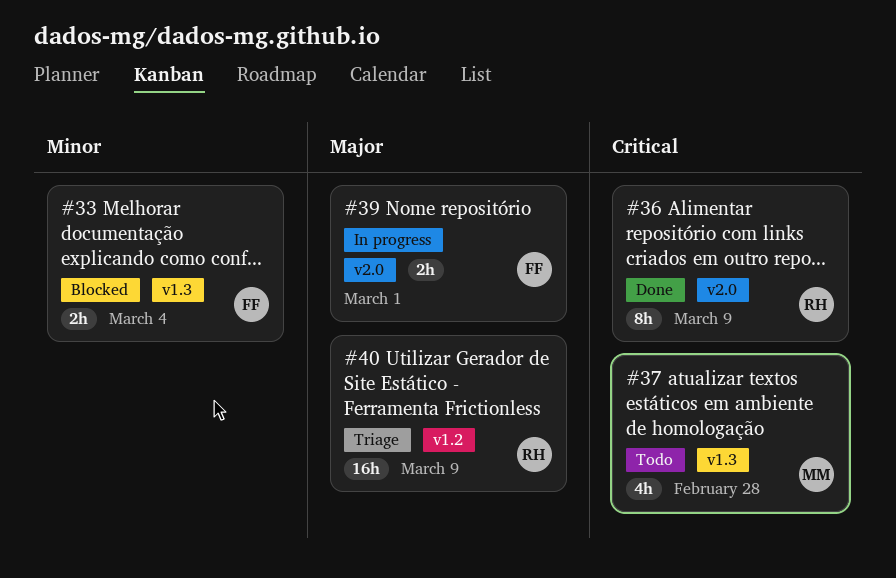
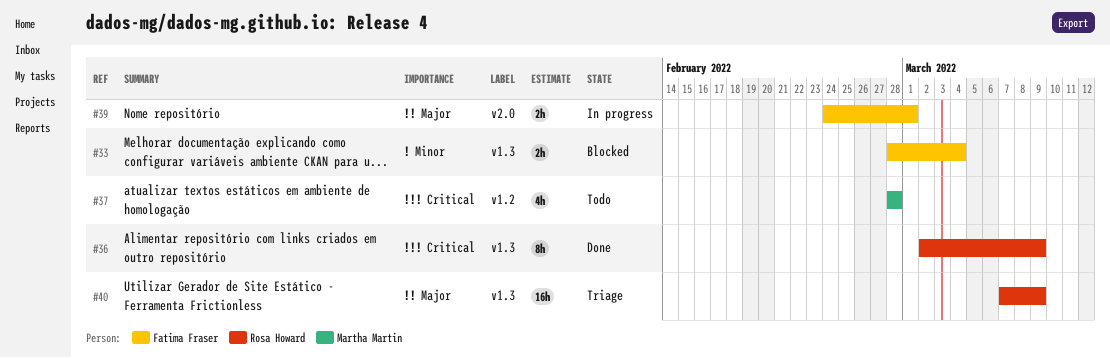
#36, label: v2.0 -> v1.3
#37, label: v1.3 -> v1.2
#40, label: v1.2 -> v1.3

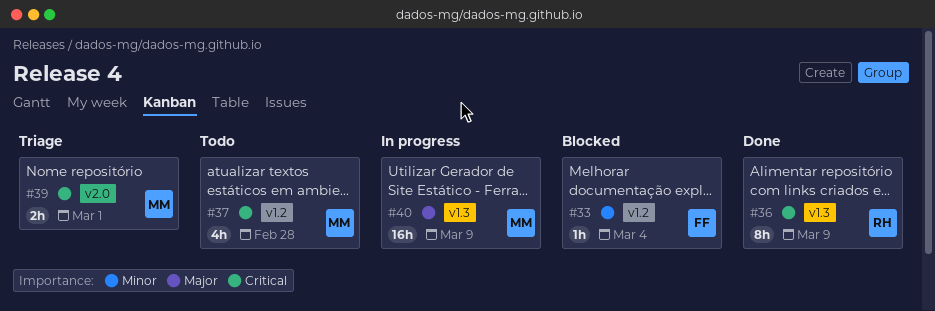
#33, label: v1.3 -> v1.2
#33, estimate: 2h -> 1h
#39, status: In progress -> Triage
#39, owner: Fatima Fraser -> Martha Martin
#39, priority: Major -> Critical
#40, status: Triage -> In progress
#40, owner: Rosa Howard -> Martha Martin

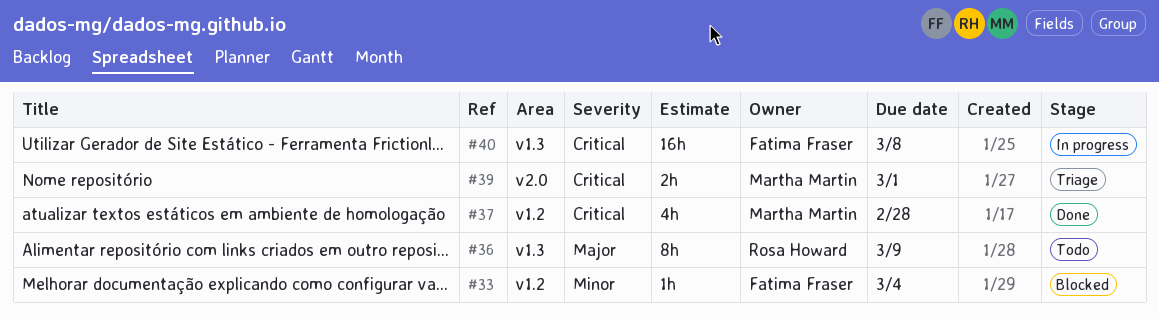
#36, status: Done -> Todo
#36, priority: Critical -> Major
#37, status: Todo -> Done
#40, owner: Martha Martin -> Fatima Fraser
#40, priority: Major -> Critical
#40, due: Mar 9 -> Mar 8

